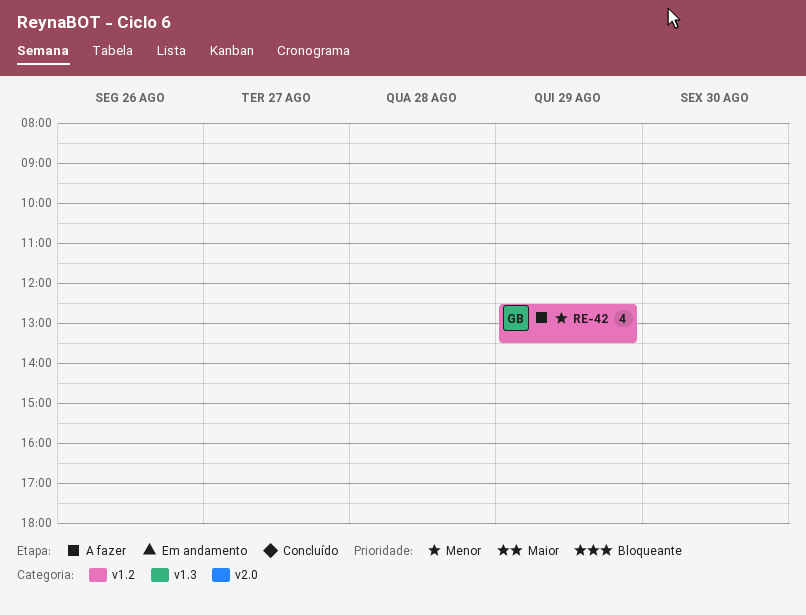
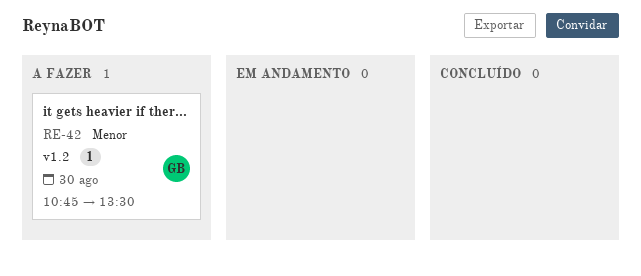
RE-42, estimate: 4 -> 1
RE-42, day: Aug 29 -> Aug 30
RE-42, begins: 12:30 -> 10:45

